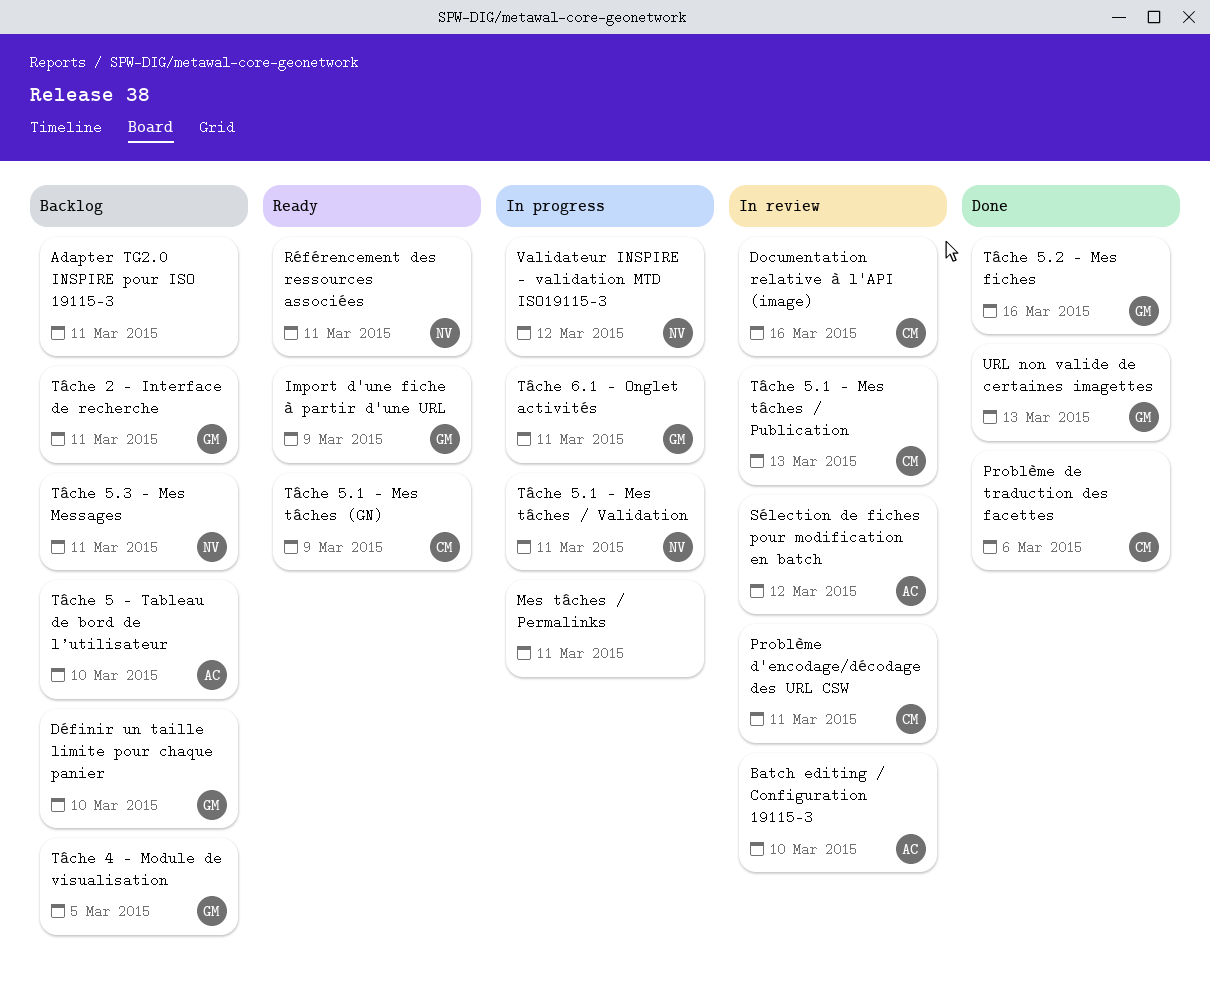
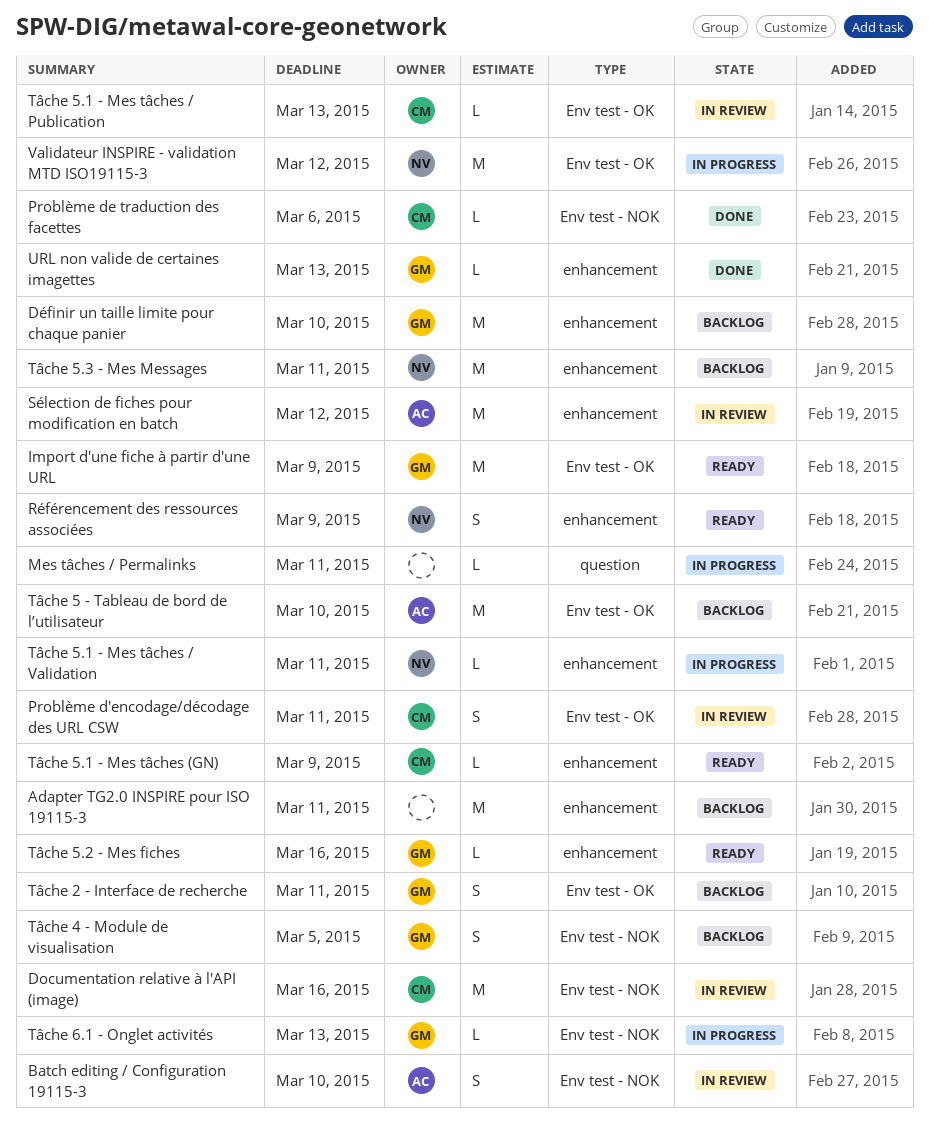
Référencement des ressources associées, due: Mar 11 -> Mar 9
Tâche 5.2 - Mes fiches, status: Done -> Ready
Tâche 6.1 - Onglet activités, due: Mar 11 -> Mar 13

